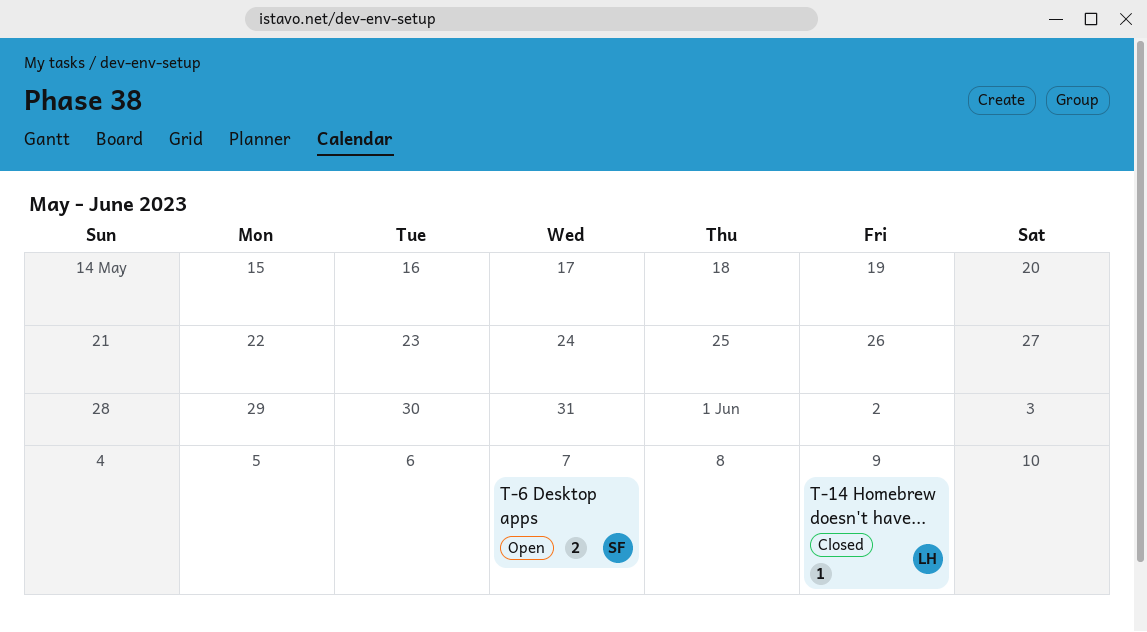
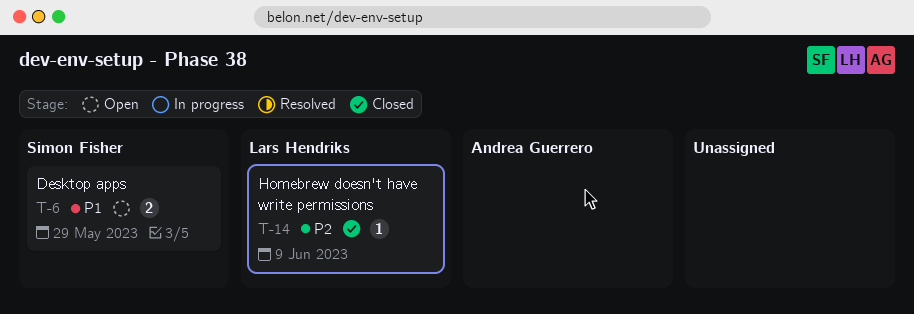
T-6, due: Jun 7 -> May 29

